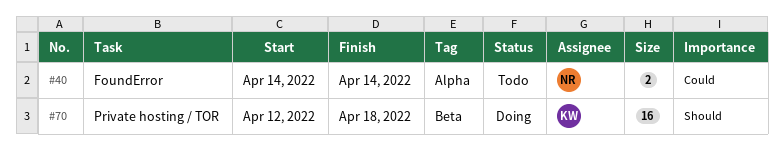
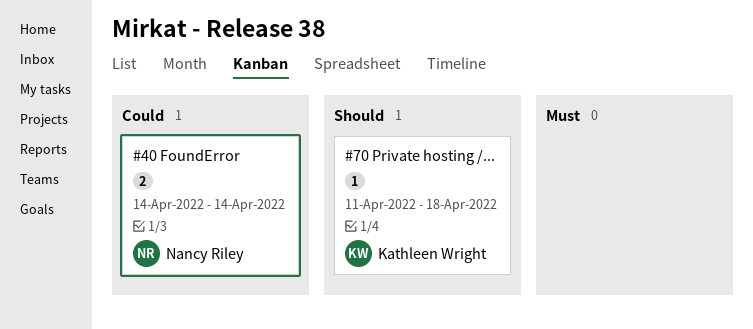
#70, estimate: 16 -> 1
#70, start: Apr 12 -> Apr 11

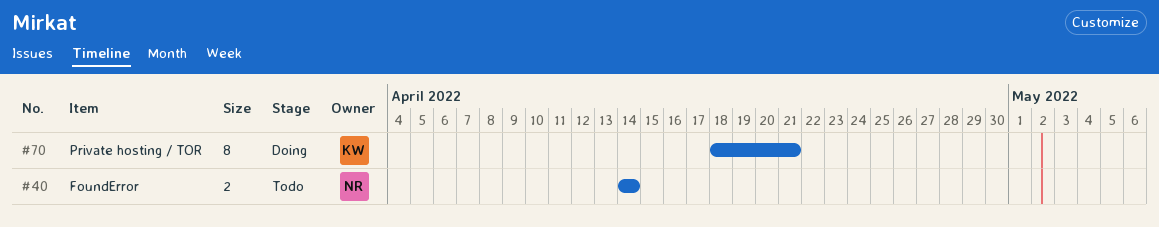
#70, estimate: 1 -> 8
#70, start: Apr 11 -> Apr 18
#70, due: Apr 18 -> Apr 21

